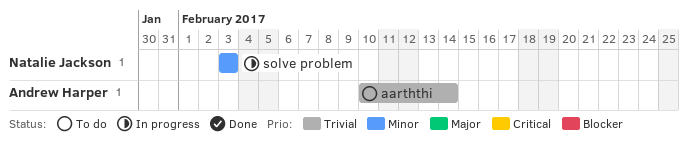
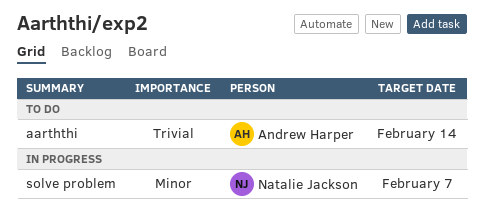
solve problem, due: Feb 3 -> Feb 7

